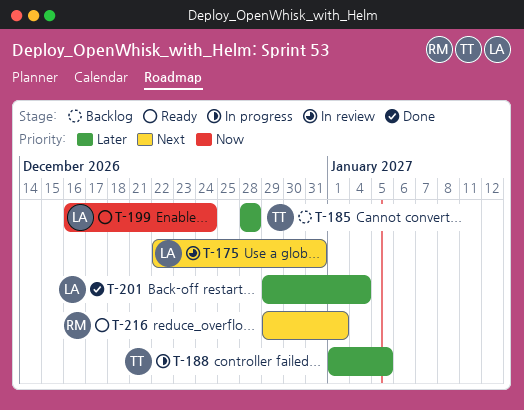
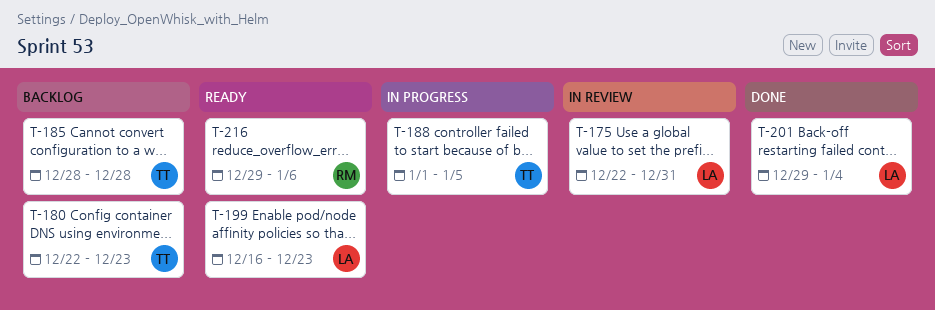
T-180: none -> present
T-199, due: Dec 24 -> Dec 23
T-216, due: Jan 1 -> Jan 6

